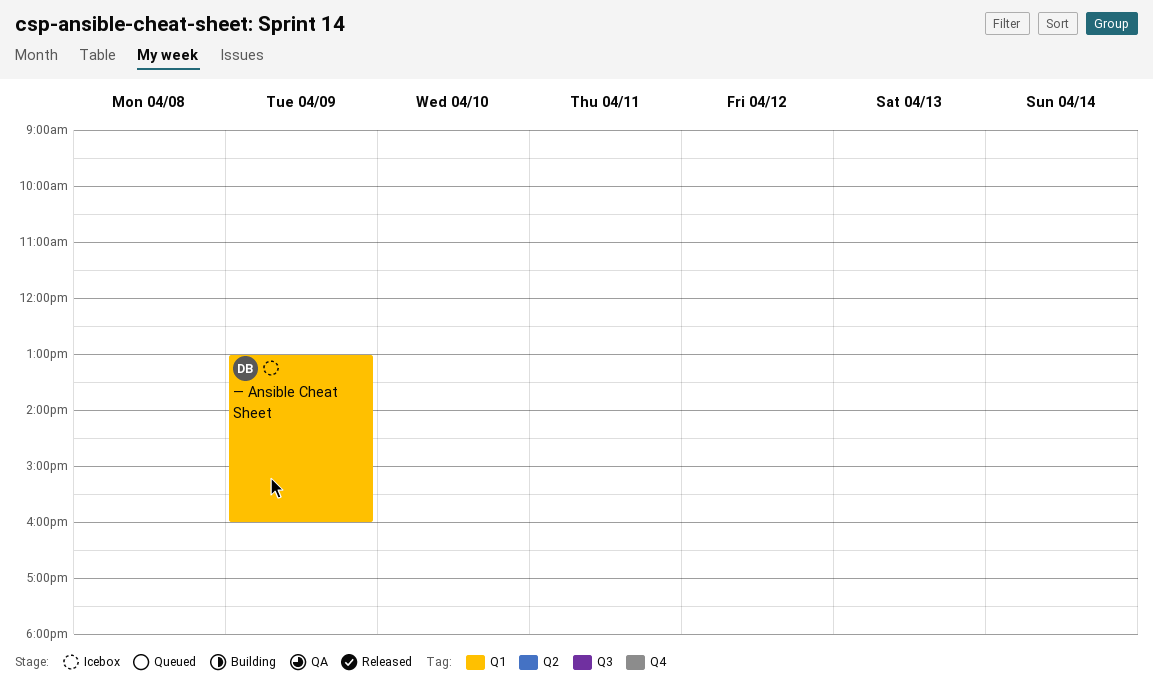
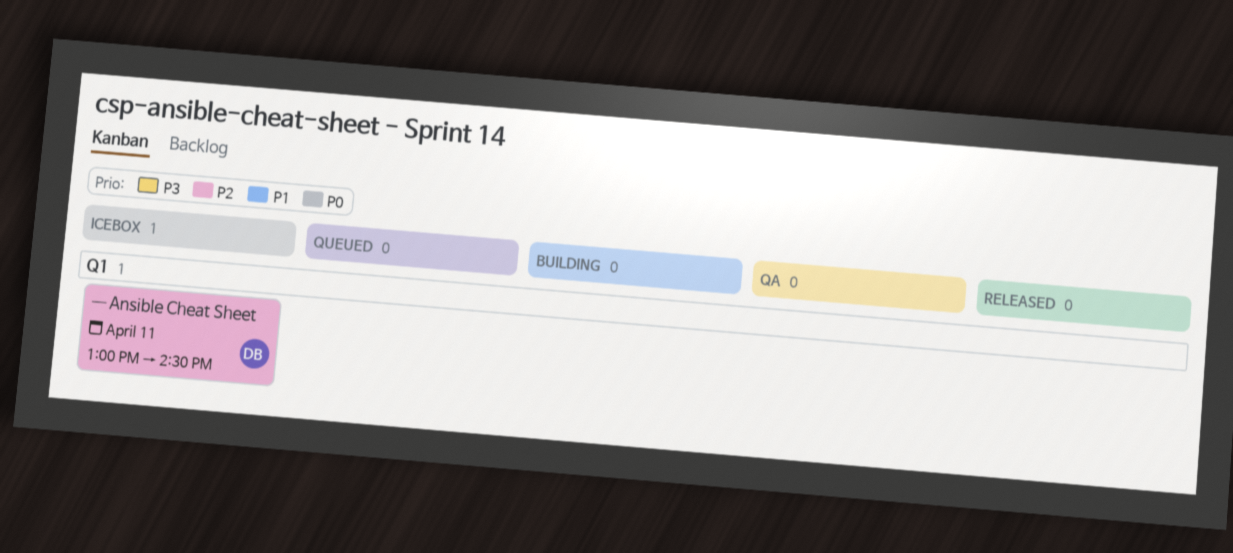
— Ansible Cheat Sheet, day: Apr 9 -> Apr 11
— Ansible Cheat Sheet, ends: 16:00 -> 14:30

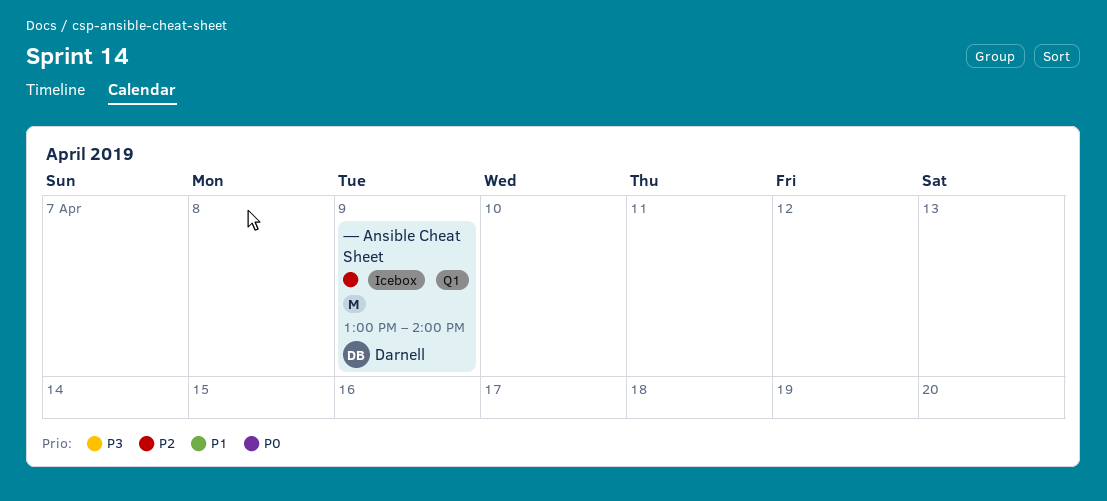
— Ansible Cheat Sheet, day: Apr 11 -> Apr 9
— Ansible Cheat Sheet, ends: 14:30 -> 14:00

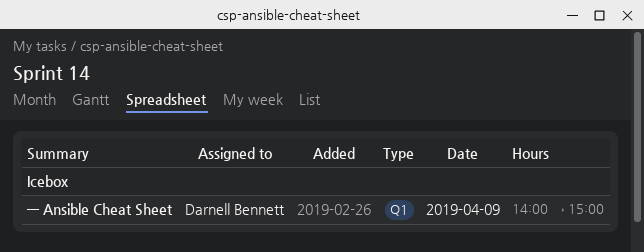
— Ansible Cheat Sheet, begins: 13:00 -> 14:00
— Ansible Cheat Sheet, ends: 14:00 -> 15:00

